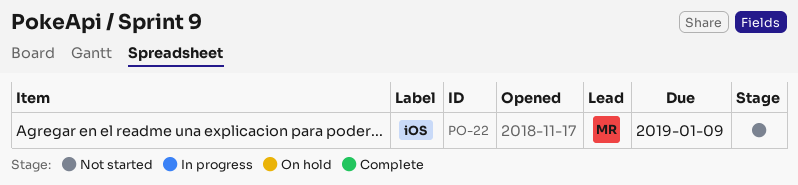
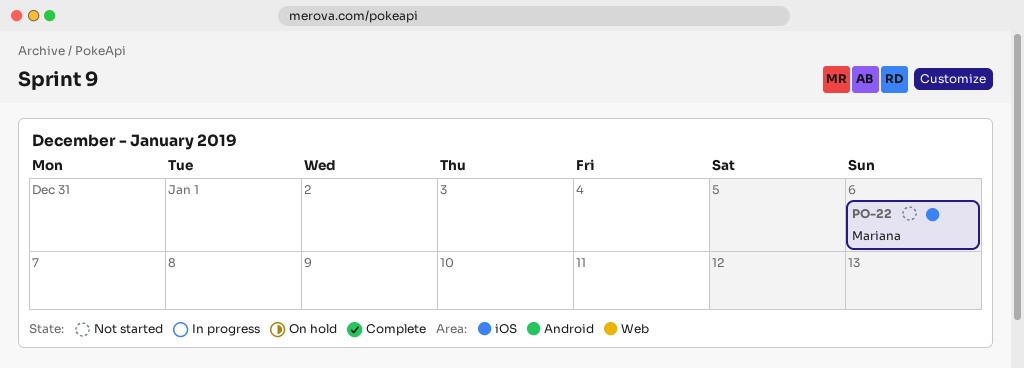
PO-22, due: Jan 9 -> Jan 6

